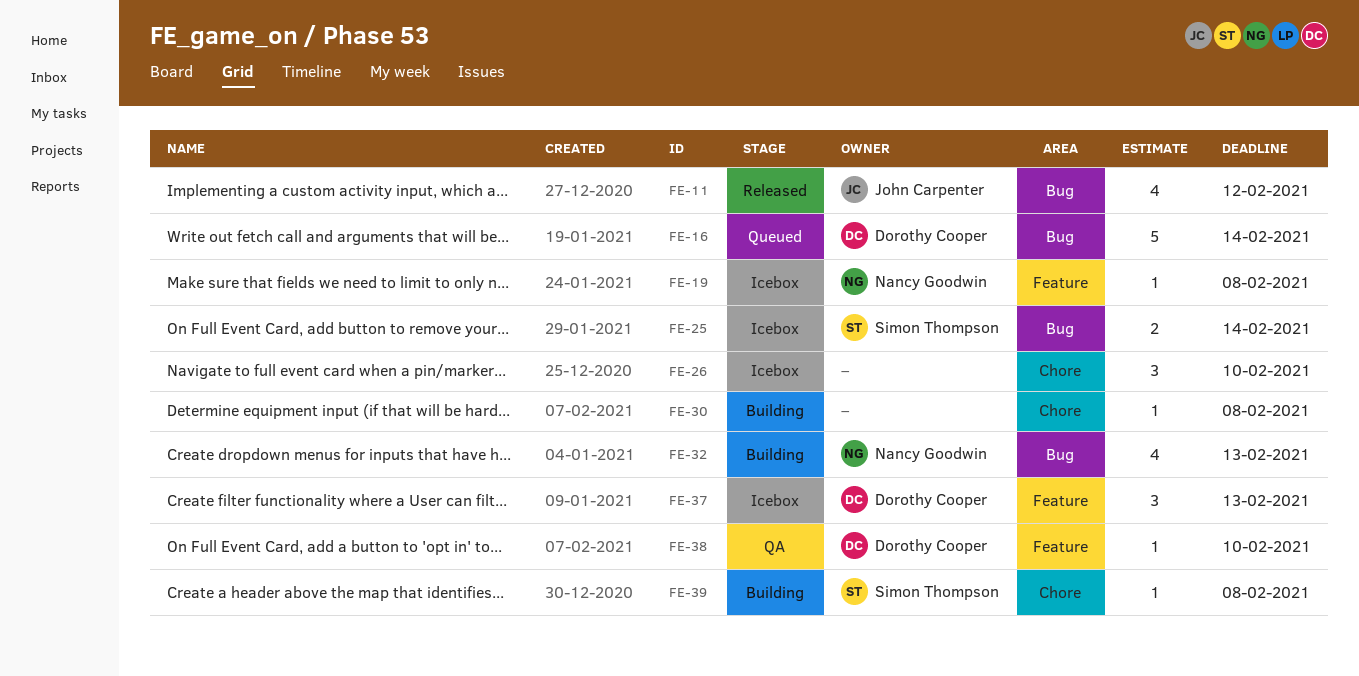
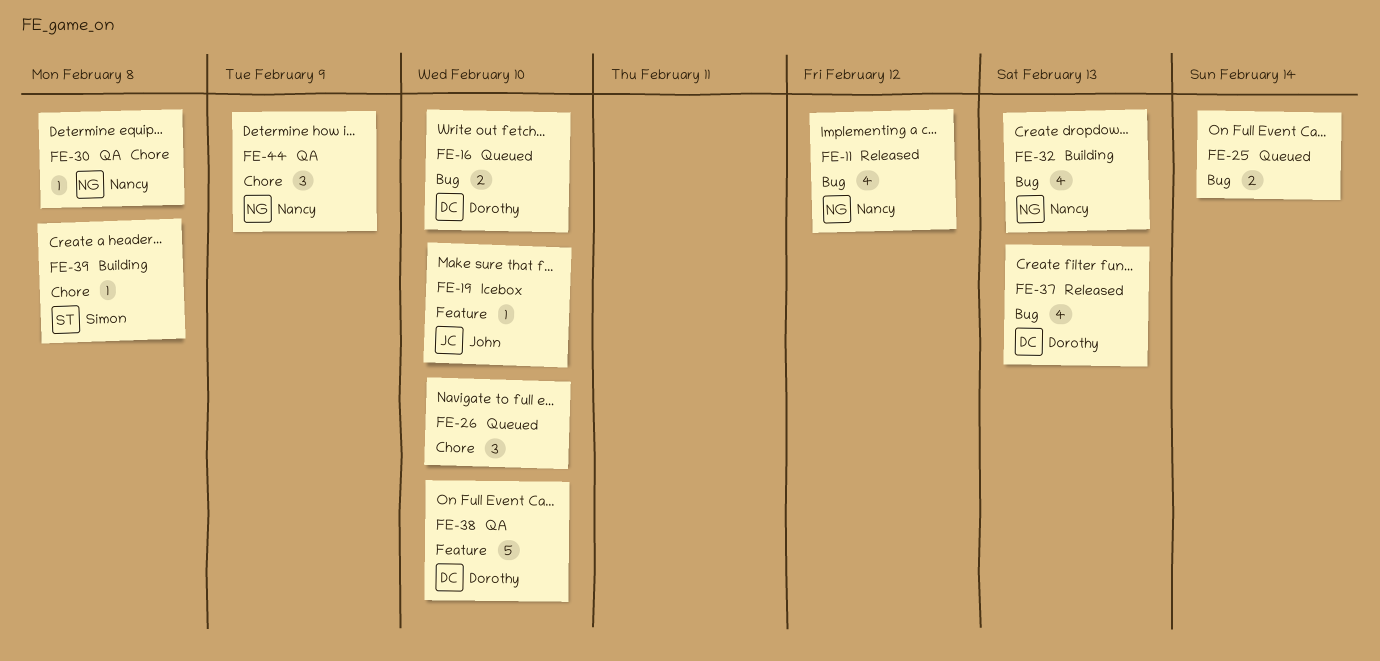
FE-11, owner: John Carpenter -> Nancy Goodwin
FE-16, estimate: 5 -> 2
FE-16, due: Feb 14 -> Feb 10
FE-19, owner: Nancy Goodwin -> John Carpenter
FE-19, due: Feb 8 -> Feb 10
FE-25, status: Icebox -> Queued
FE-25, owner: Simon Thompson -> none
FE-26, status: Icebox -> Queued
FE-30, status: Building -> QA
FE-30, owner: none -> Nancy Goodwin
FE-37, status: Icebox -> Released
FE-37, label: Feature -> Bug
FE-37, estimate: 3 -> 4
FE-38, estimate: 1 -> 5
FE-44: none -> present

